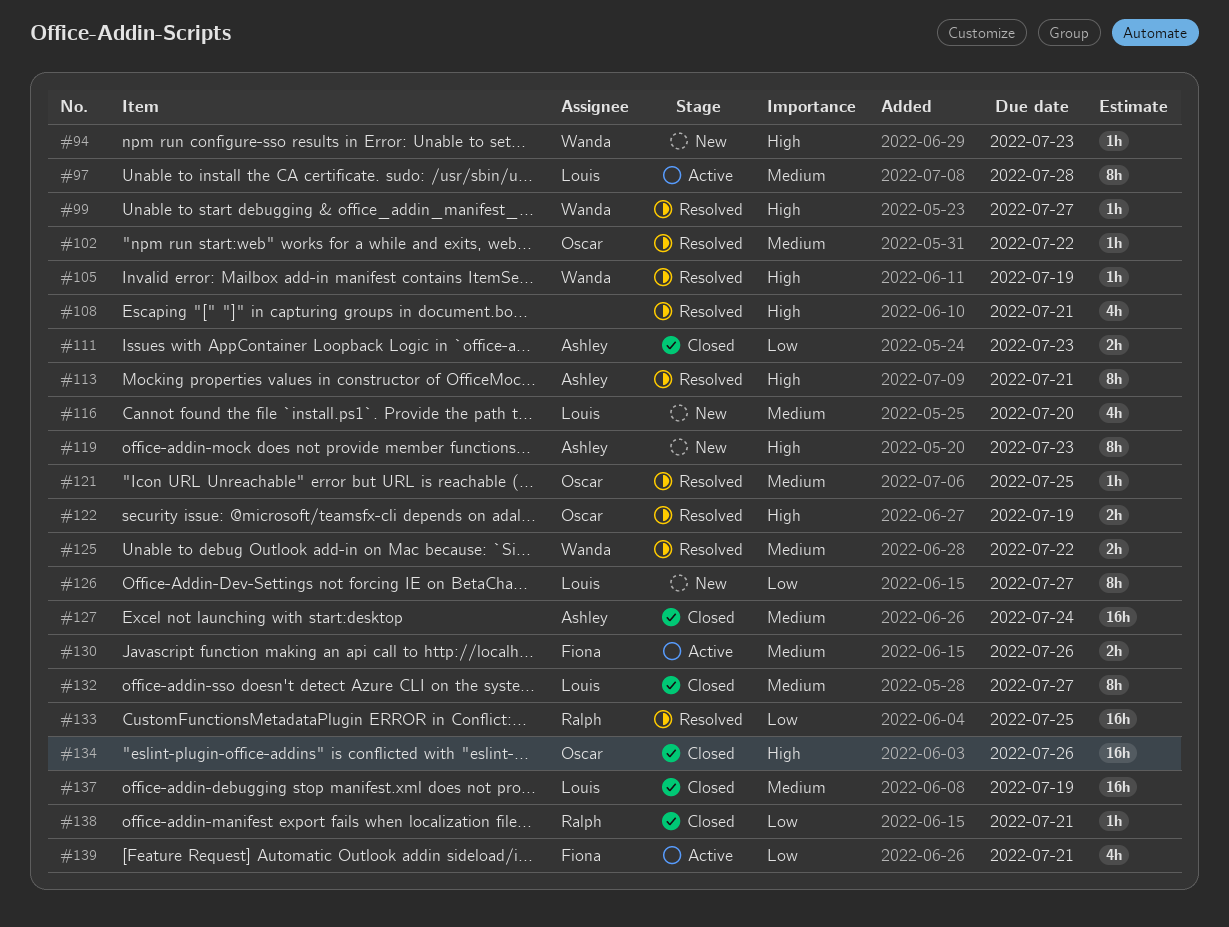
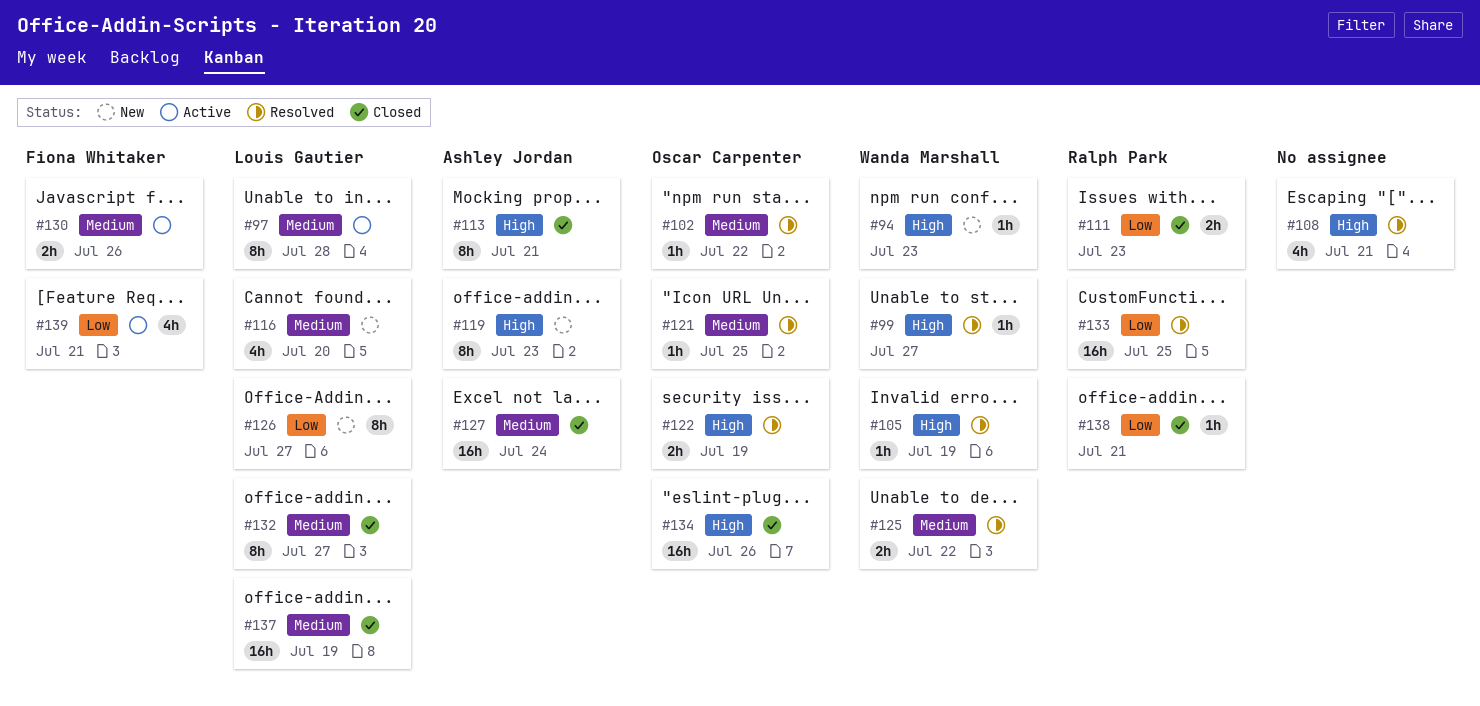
#111, owner: Ashley Jordan -> Ralph Park
#113, status: Resolved -> Closed

